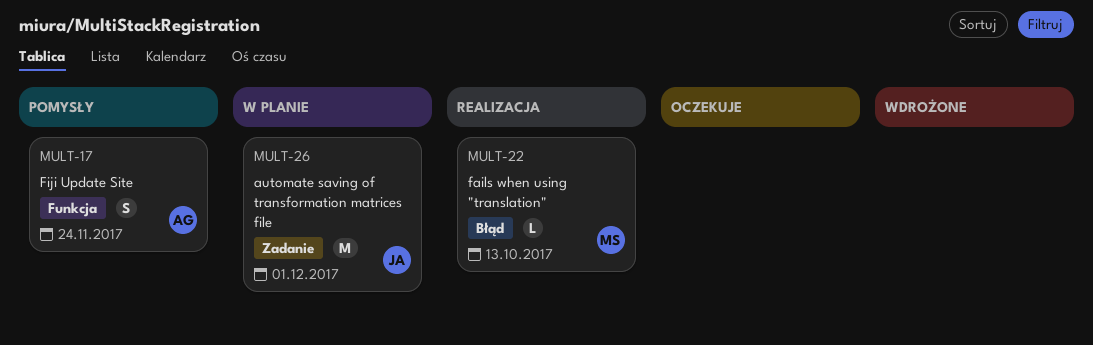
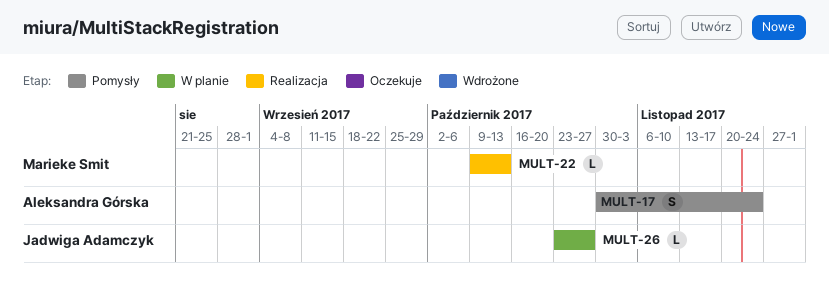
MULT-26, estimate: M -> L
MULT-26, due: Dec 1 -> Oct 27

